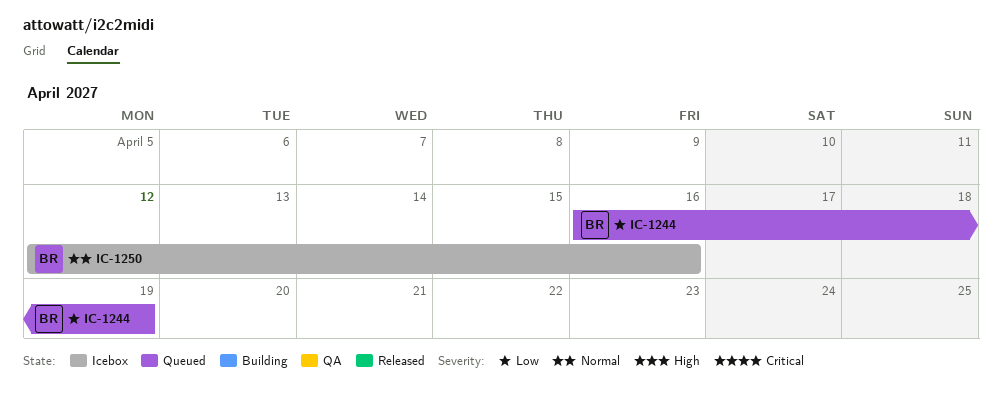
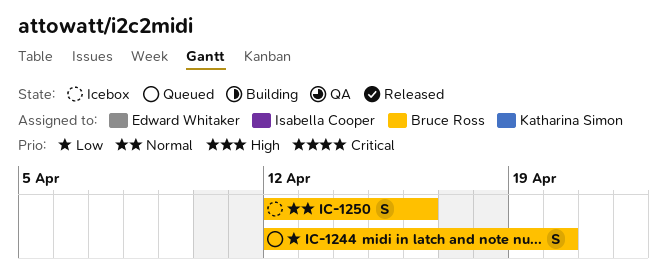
IC-1244, start: Apr 16 -> Apr 12
IC-1244, due: Apr 19 -> Apr 20

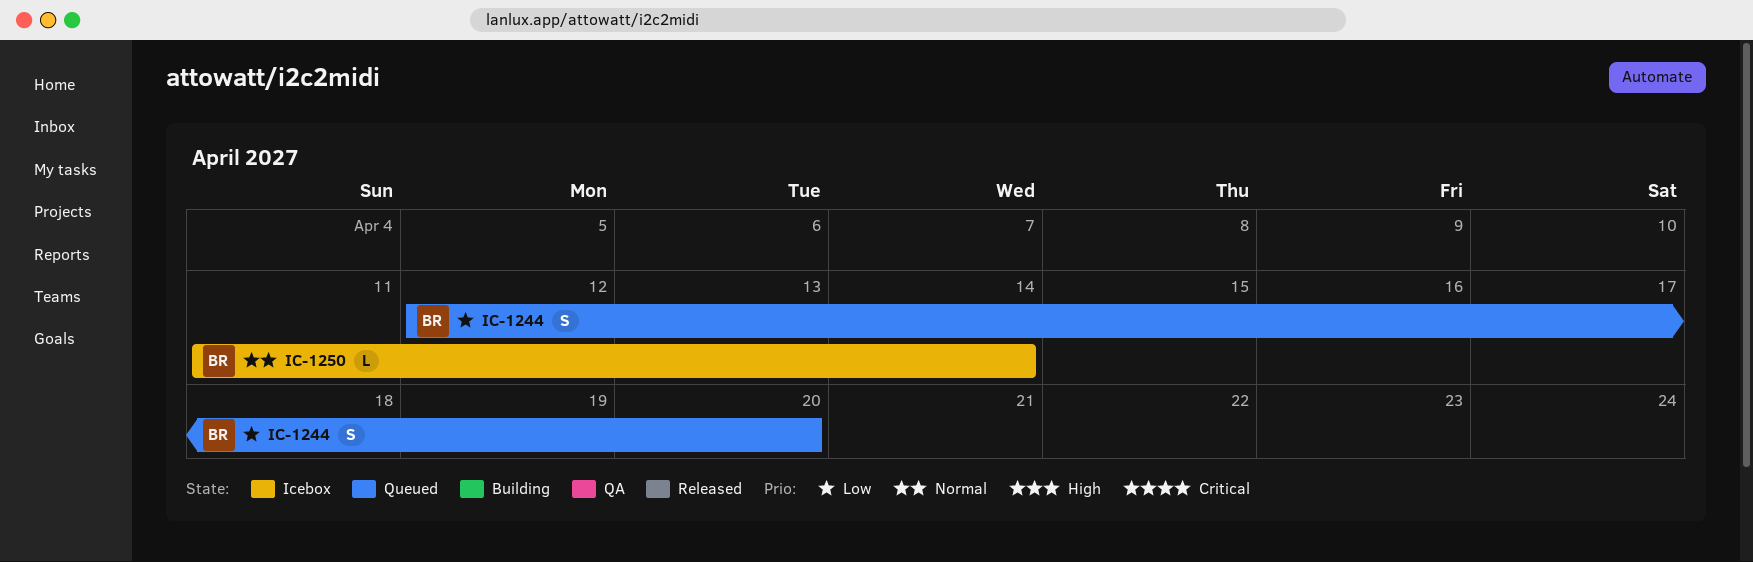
IC-1250, estimate: S -> L
IC-1250, start: Apr 12 -> Apr 11
IC-1250, due: Apr 16 -> Apr 14

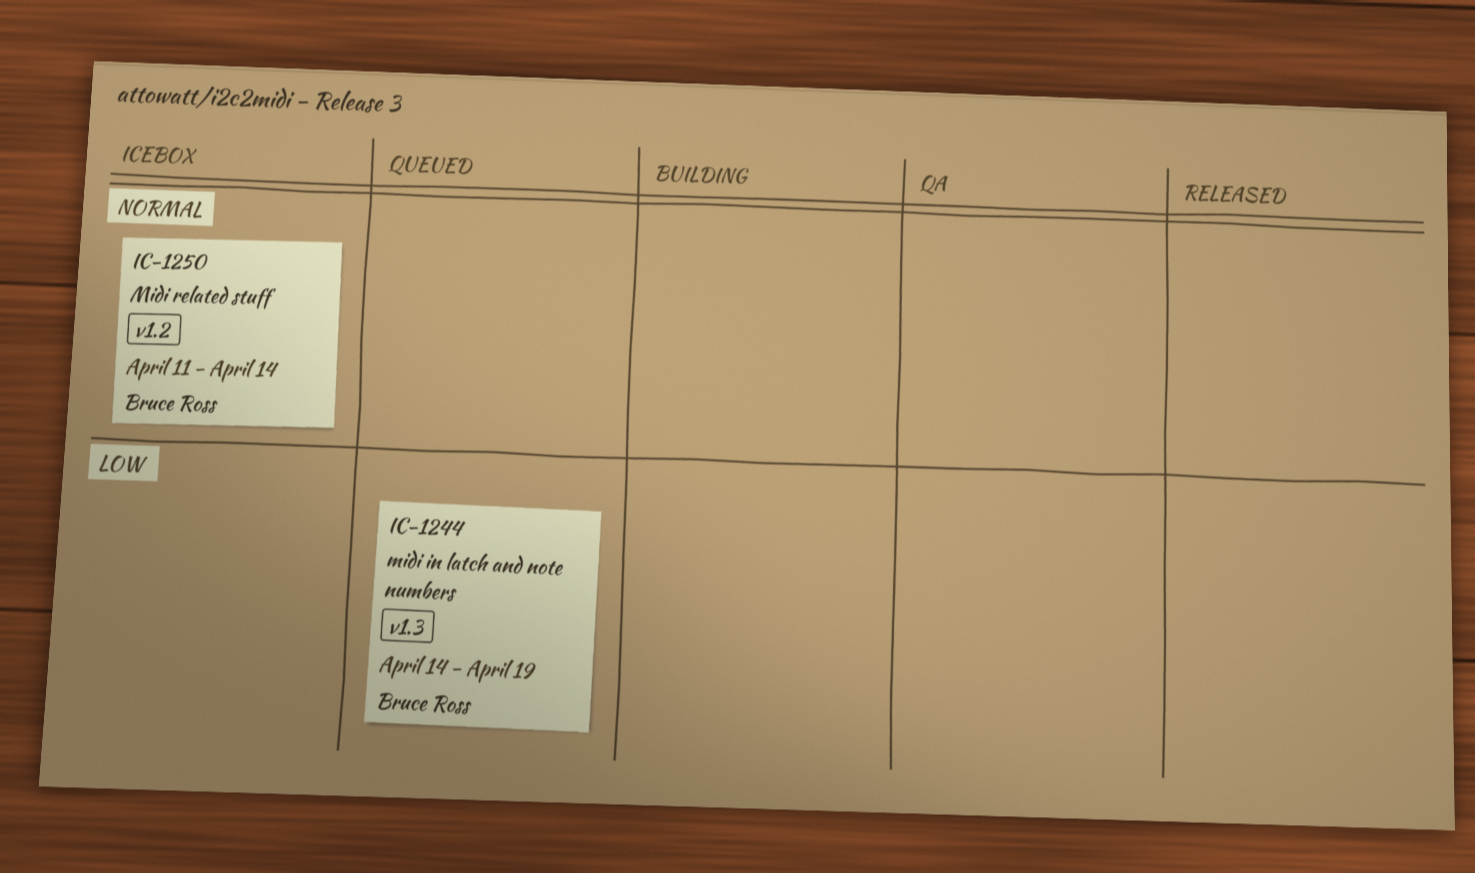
IC-1244, start: Apr 12 -> Apr 14
IC-1244, due: Apr 20 -> Apr 19

